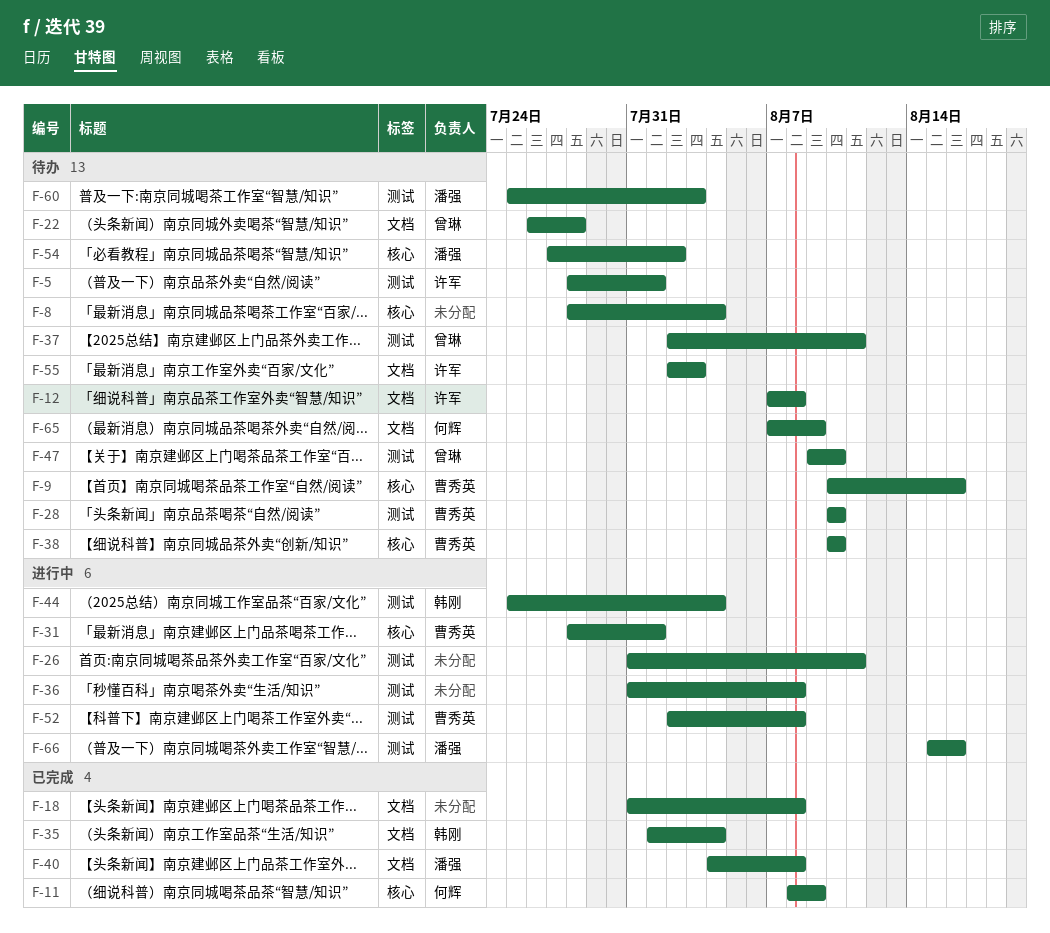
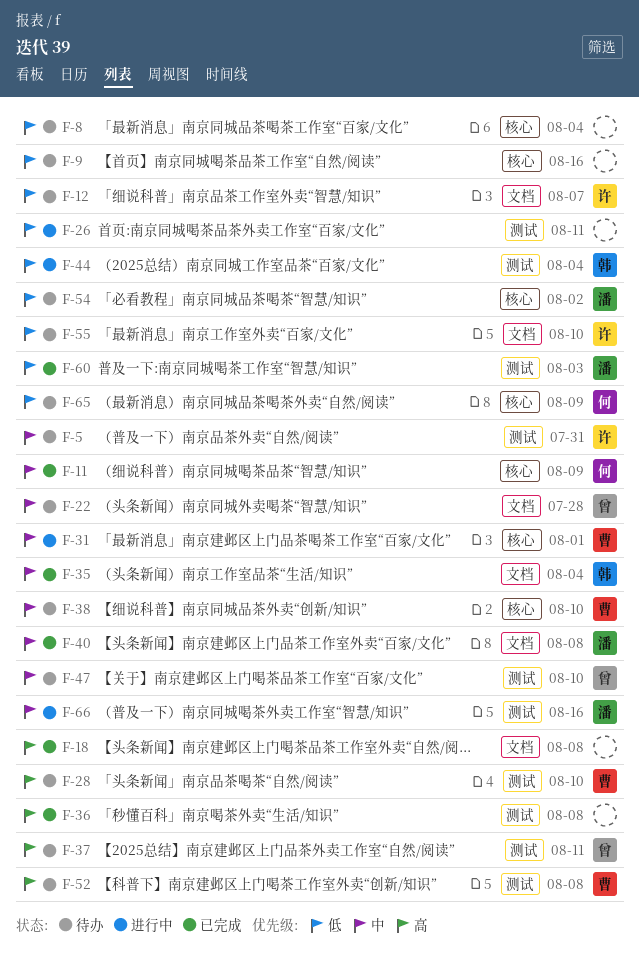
F-5, due: Aug 1 -> Jul 31
F-9, owner: 曹秀英 -> none
F-12, due: Aug 8 -> Aug 7
F-36, status: 进行中 -> 已完成
F-52, status: 进行中 -> 待办
F-55, due: Aug 3 -> Aug 10
F-60, status: 待办 -> 已完成
F-65, label: 文档 -> 核心

